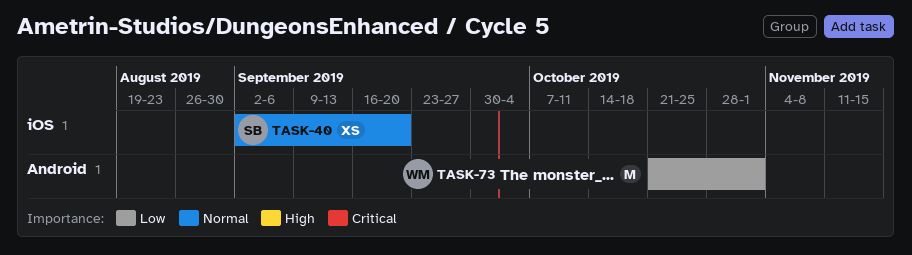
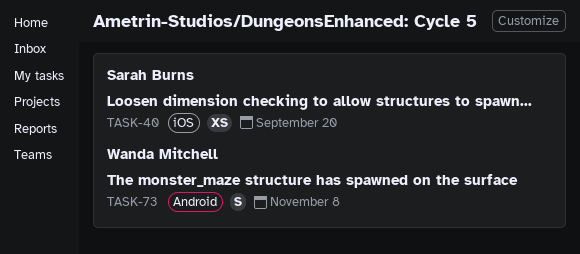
TASK-73, estimate: M -> S
TASK-73, due: Nov 1 -> Nov 8

